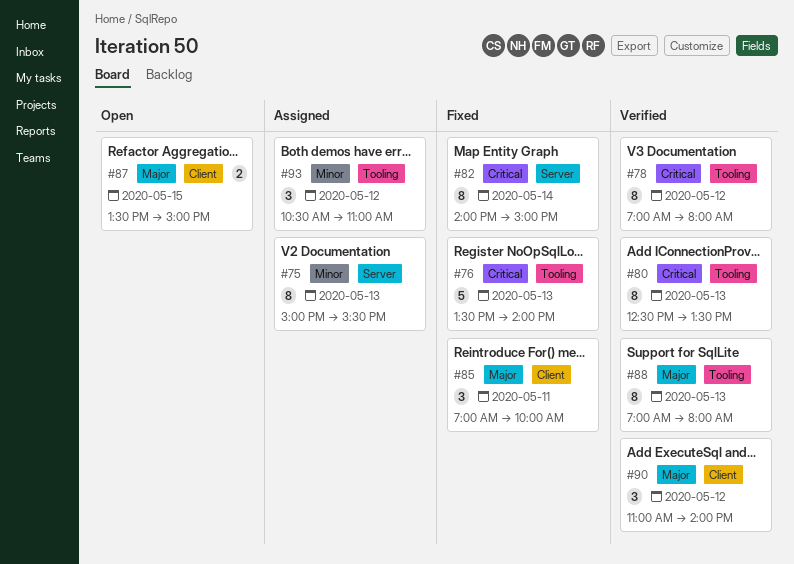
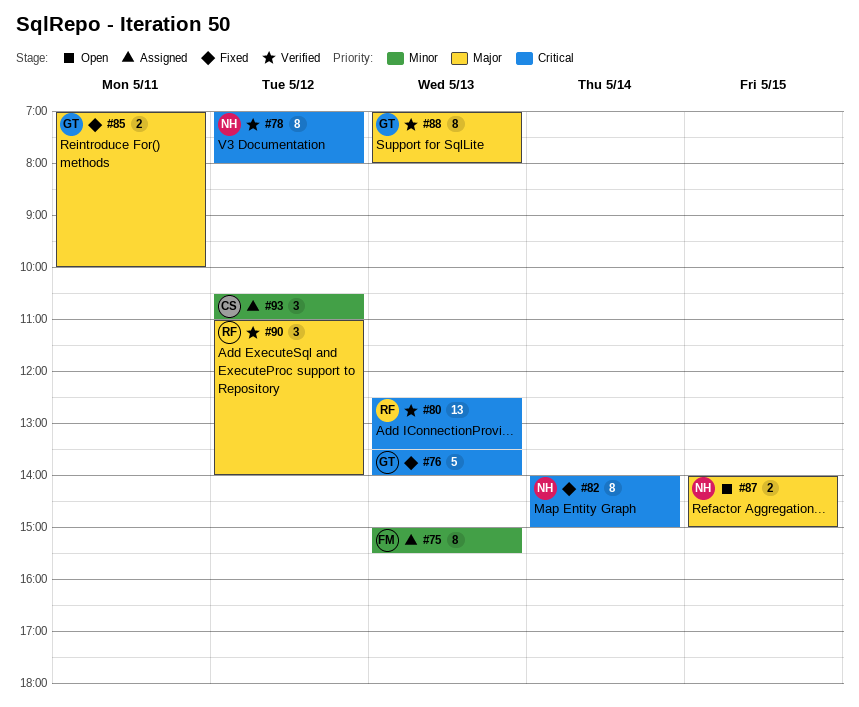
#80, estimate: 8 -> 13
#85, estimate: 3 -> 2
#87, begins: 13:30 -> 14:00

